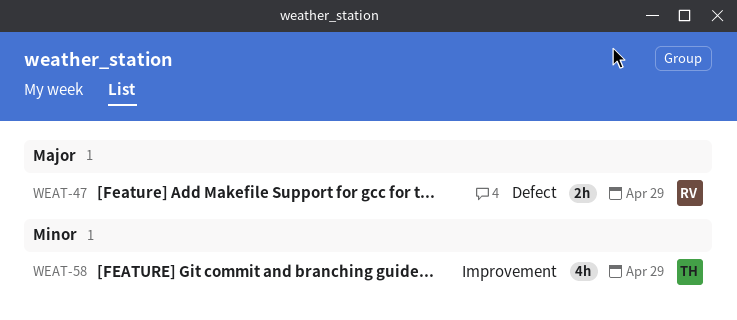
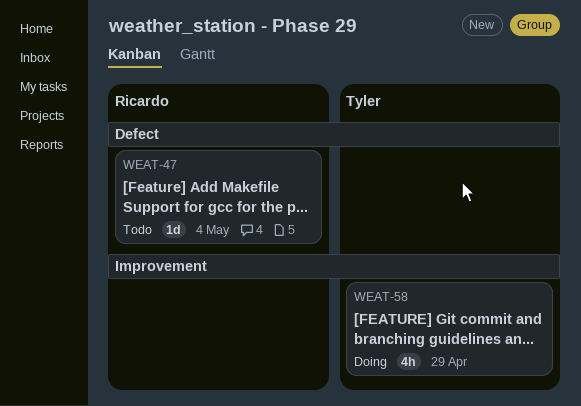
WEAT-47, estimate: 2h -> 1d
WEAT-47, due: Apr 29 -> May 4

